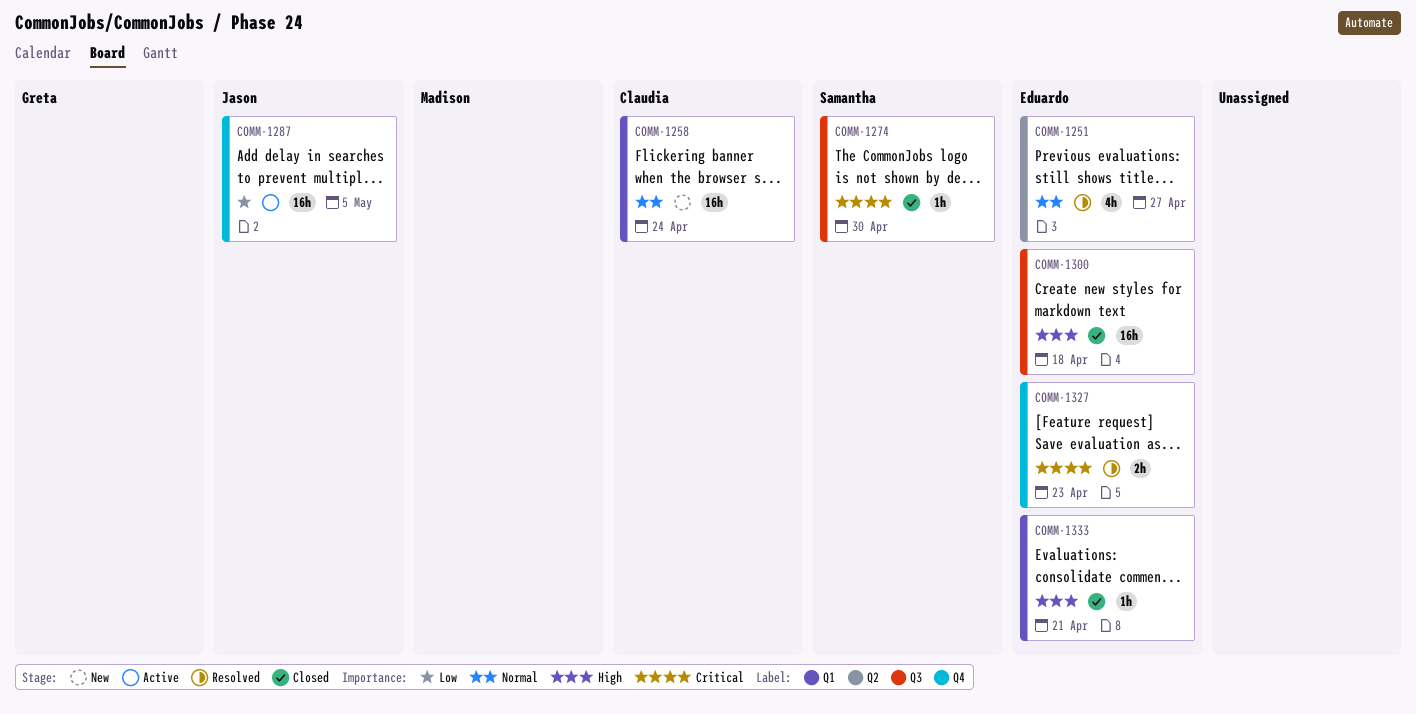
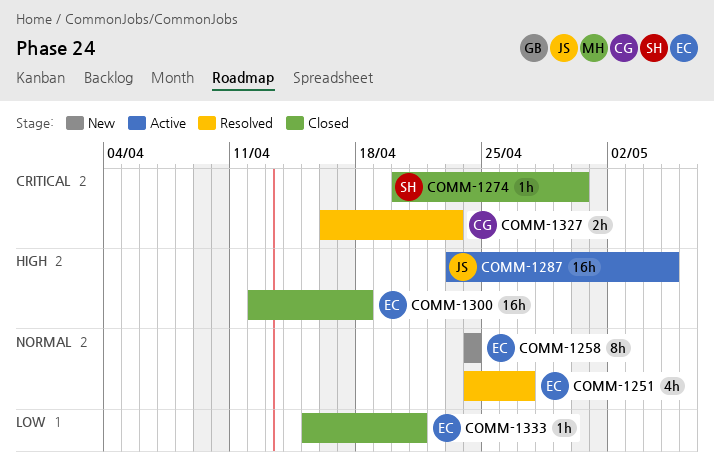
COMM-1258, owner: Claudia -> Eduardo
COMM-1258, estimate: 16h -> 8h
COMM-1287, priority: Low -> High
COMM-1327, owner: Eduardo -> Claudia
COMM-1333, priority: High -> Low

